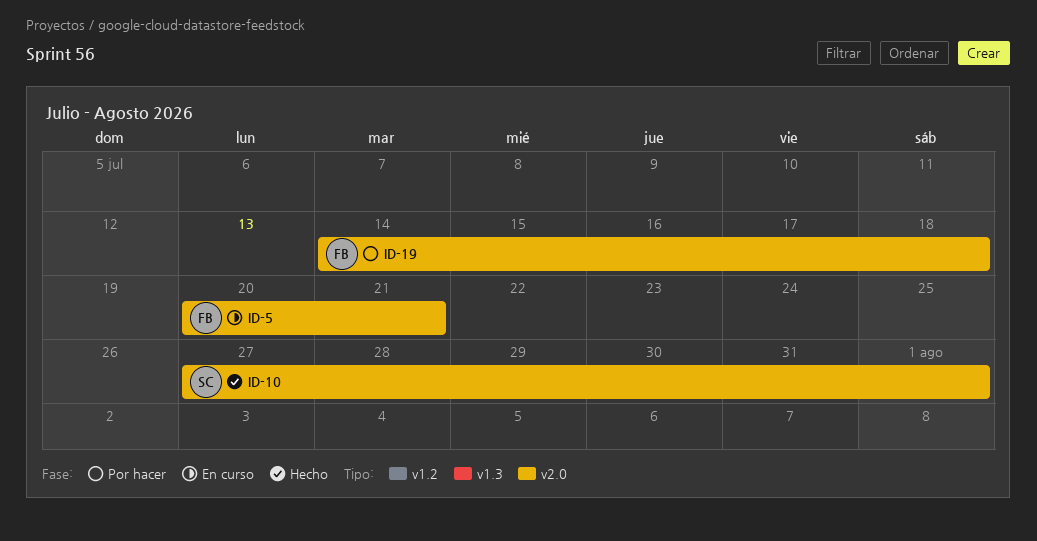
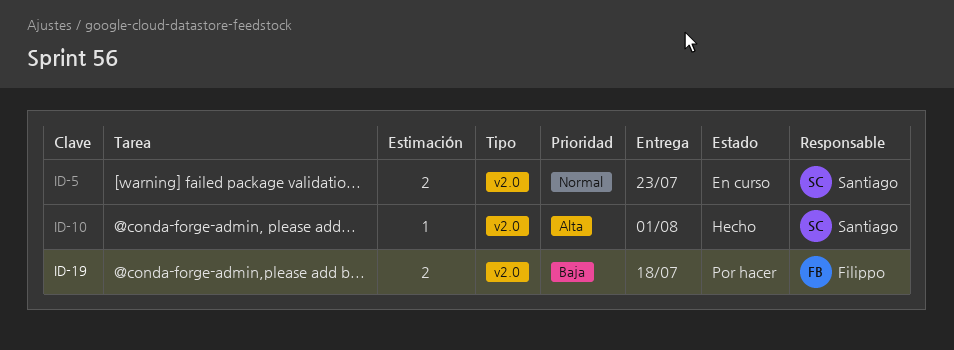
ID-5, owner: Filippo -> Santiago
ID-5, due: Jul 21 -> Jul 23

